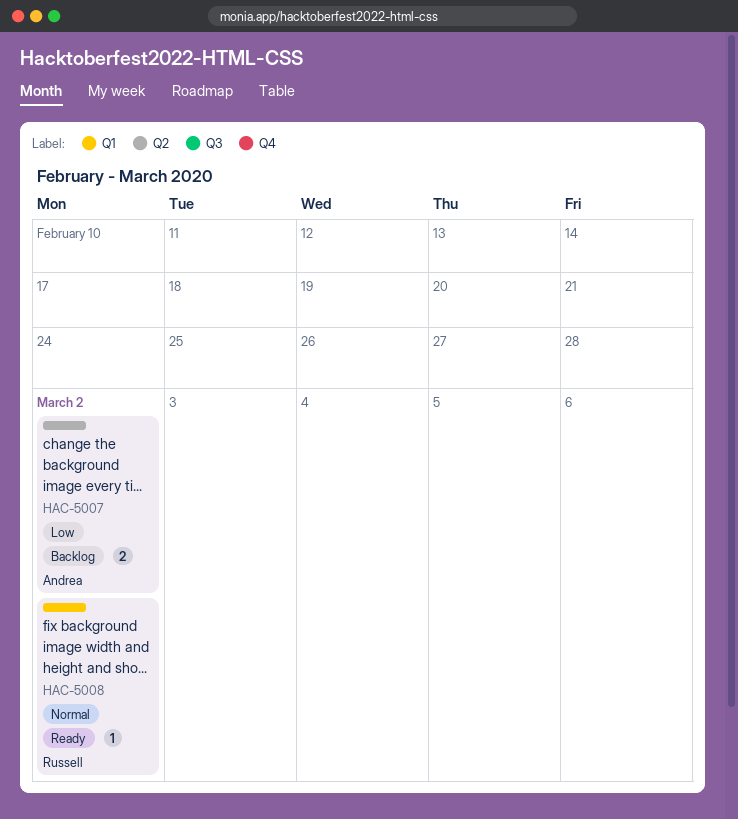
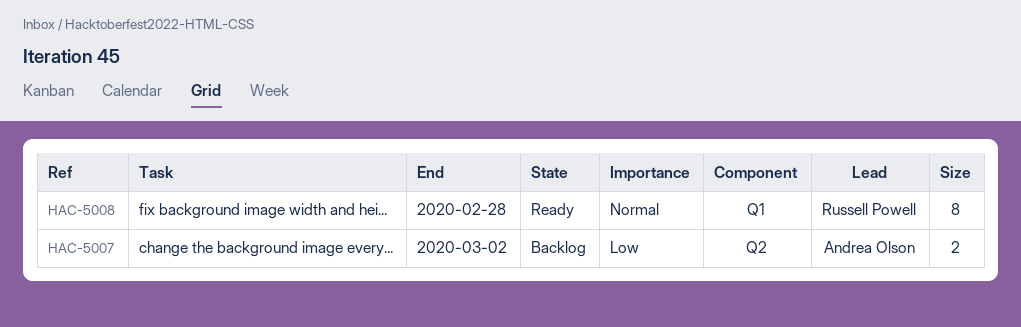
HAC-5008, estimate: 1 -> 8
HAC-5008, due: Mar 2 -> Feb 28

